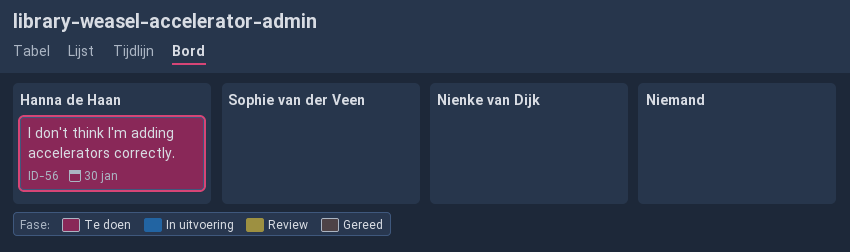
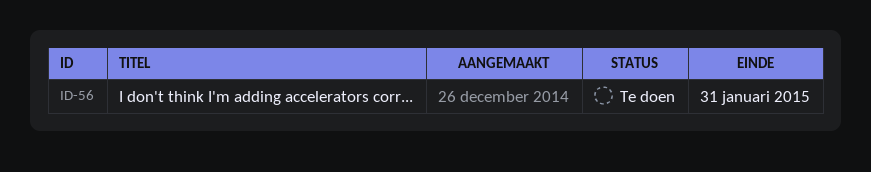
ID-56, due: Jan 30 -> Jan 31

